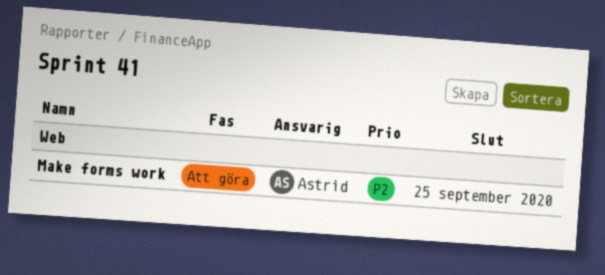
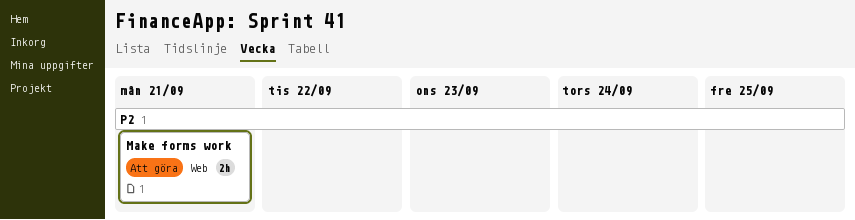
Make forms work, due: Sep 25 -> Sep 21

